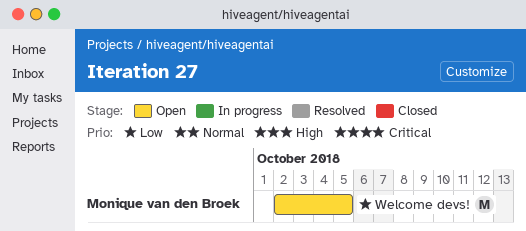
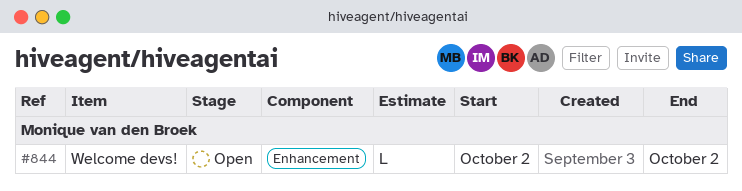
Welcome devs!, estimate: M -> L
Welcome devs!, due: Oct 5 -> Oct 2

